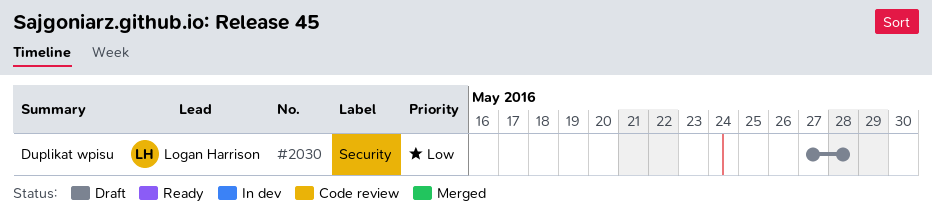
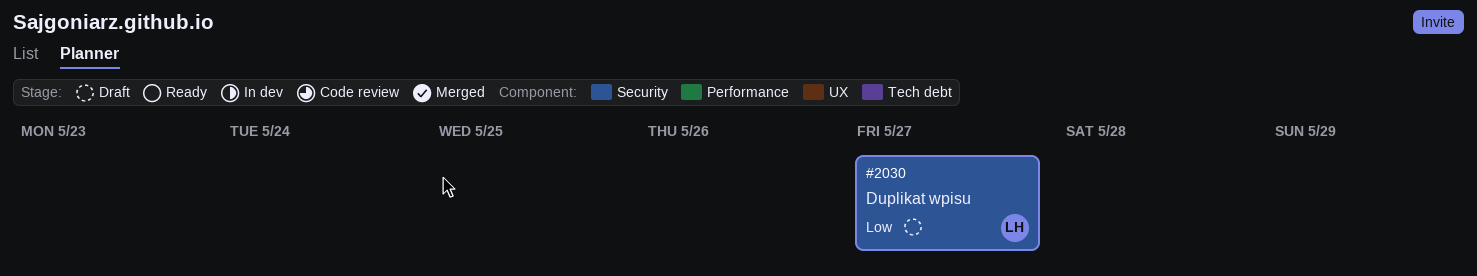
#2030, due: May 28 -> May 27

